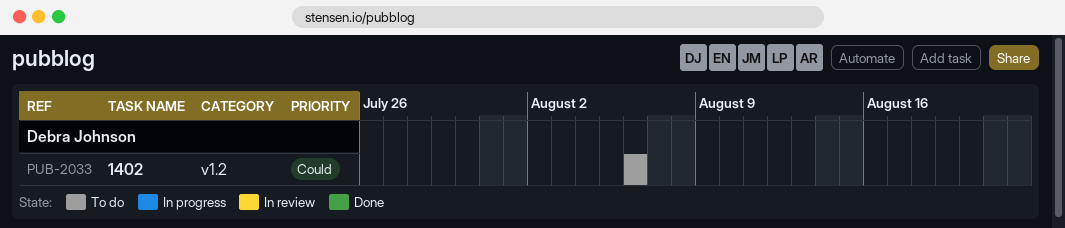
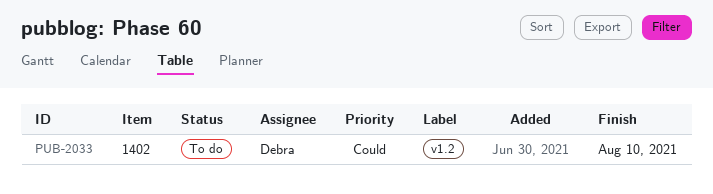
PUB-2033, due: Aug 6 -> Aug 10

